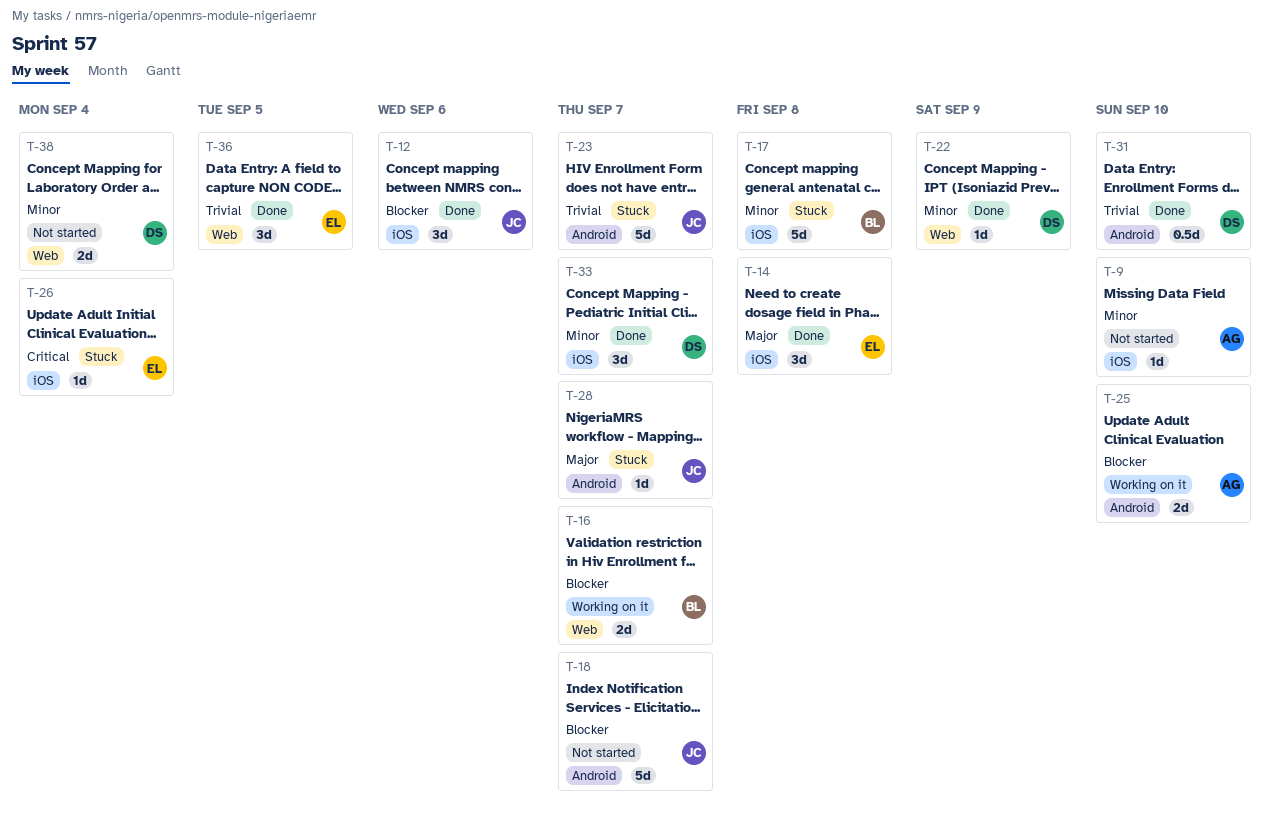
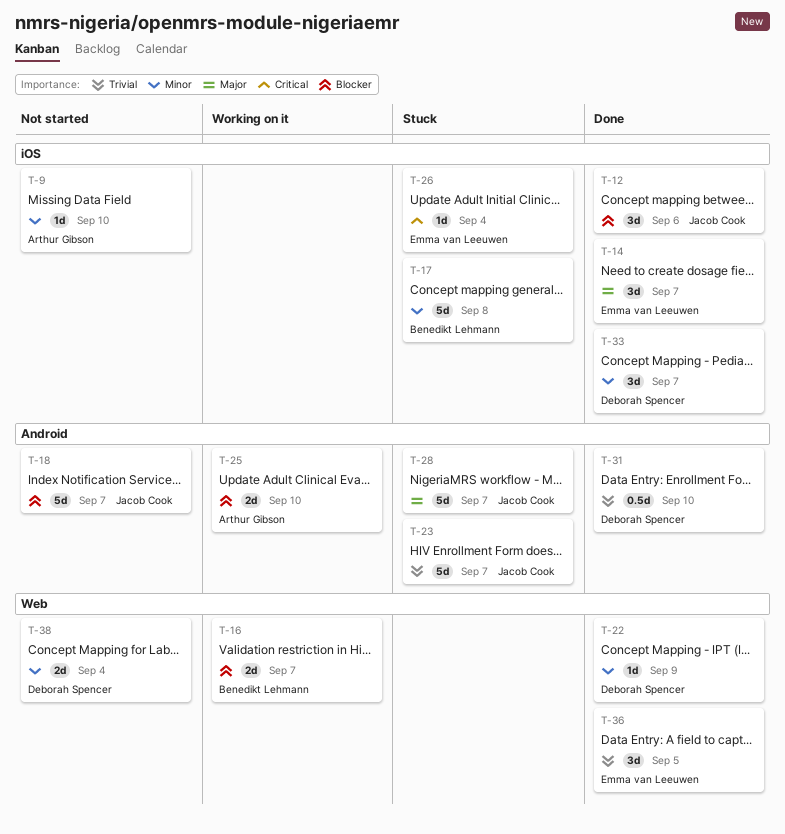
T-14, due: Sep 8 -> Sep 7
T-28, estimate: 1d -> 5d

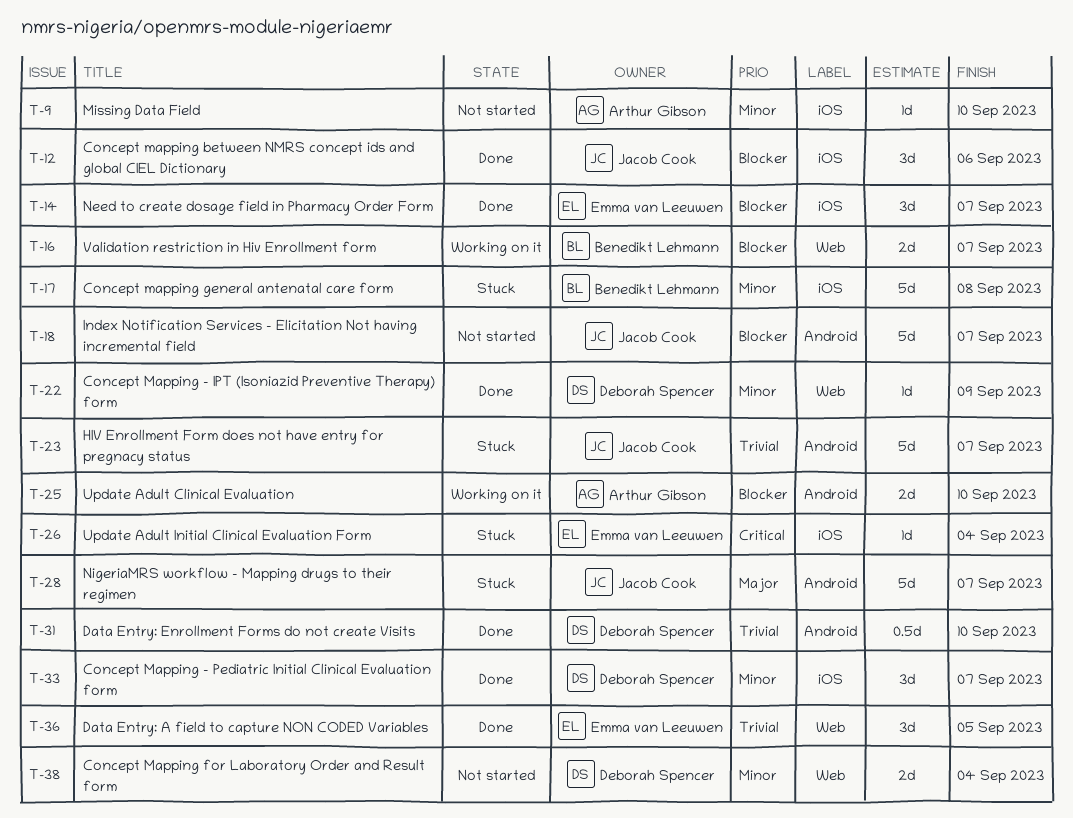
T-14, priority: Major -> Blocker

